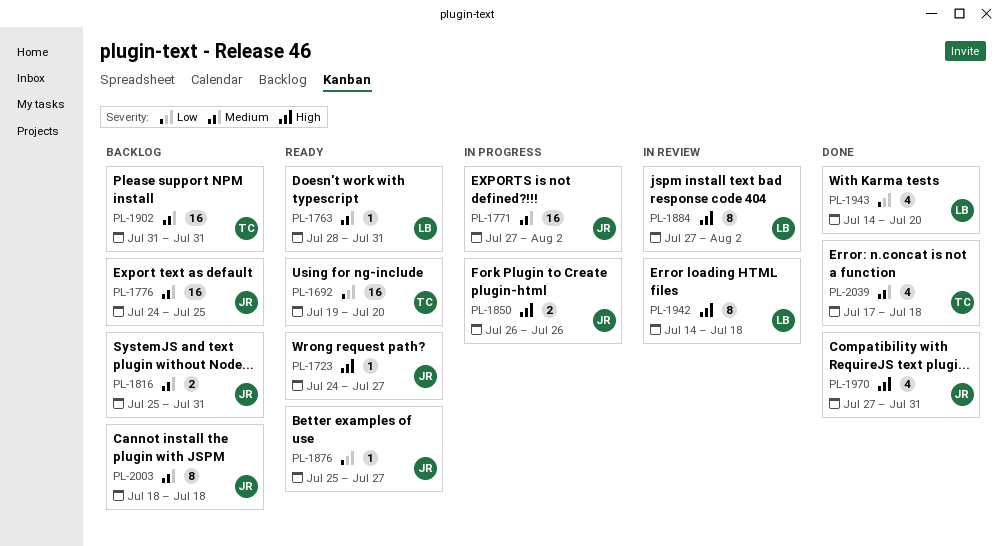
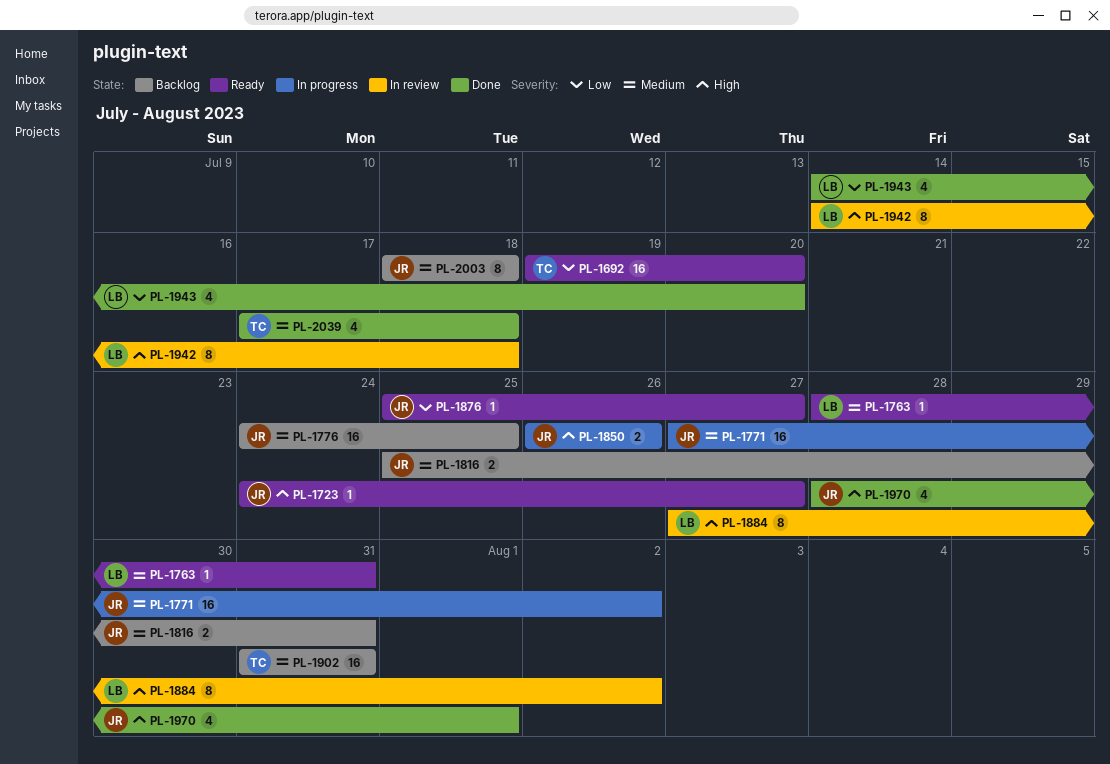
PL-1970, start: Jul 27 -> Jul 28
PL-1970, due: Jul 31 -> Aug 1

